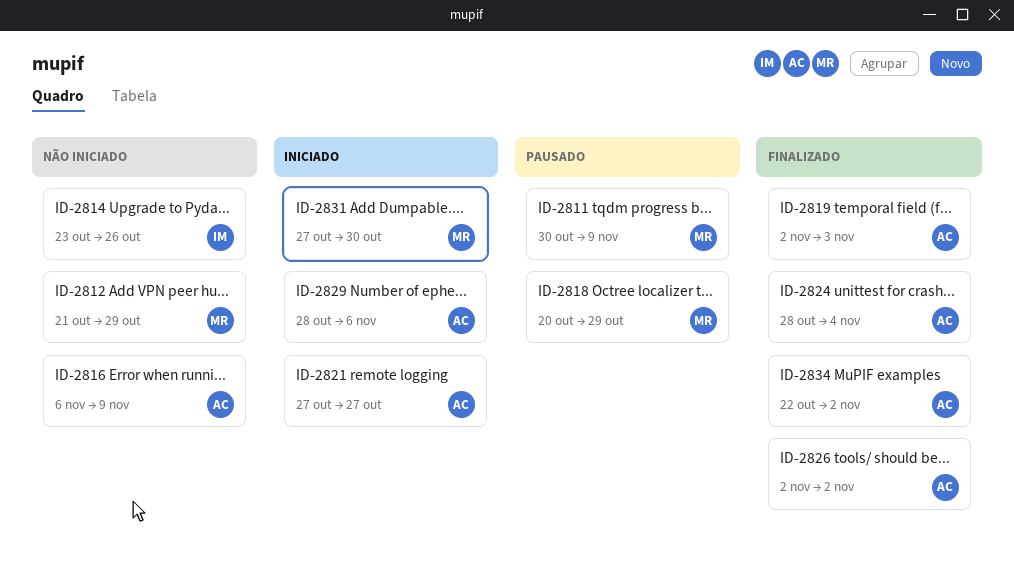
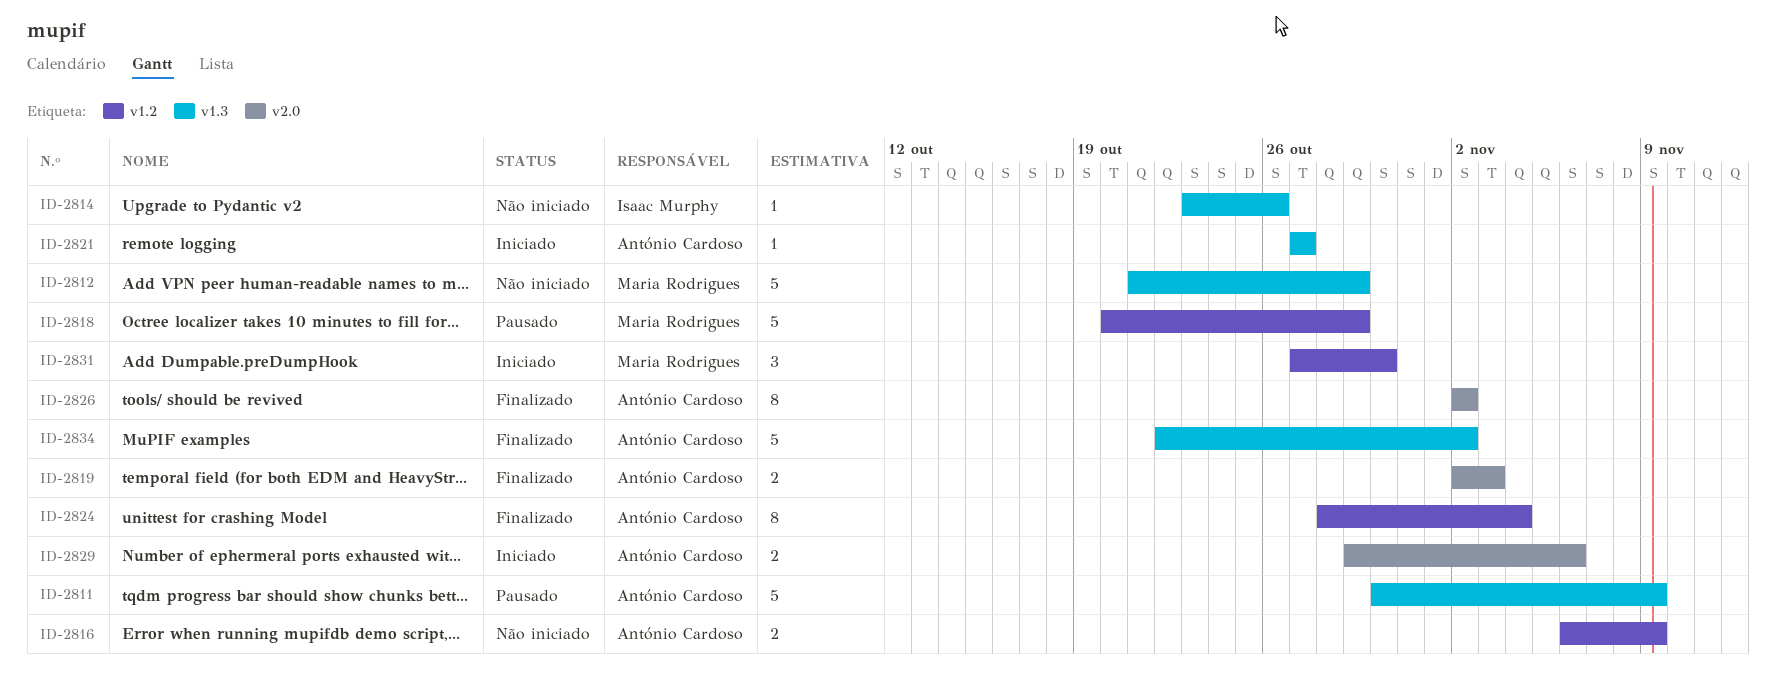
ID-2811, owner: Maria Rodrigues -> António Cardoso
ID-2829, start: Oct 28 -> Oct 29

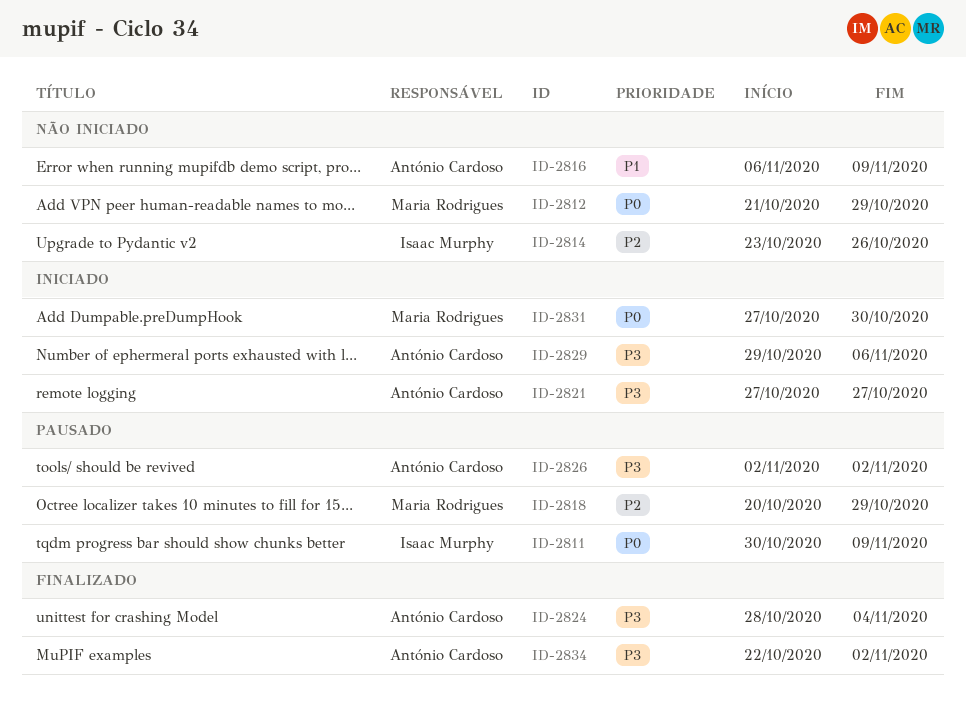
ID-2811, owner: António Cardoso -> Isaac Murphy
ID-2819: present -> none
ID-2826, status: Finalizado -> Pausado

